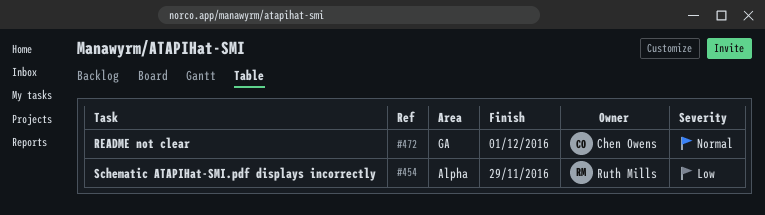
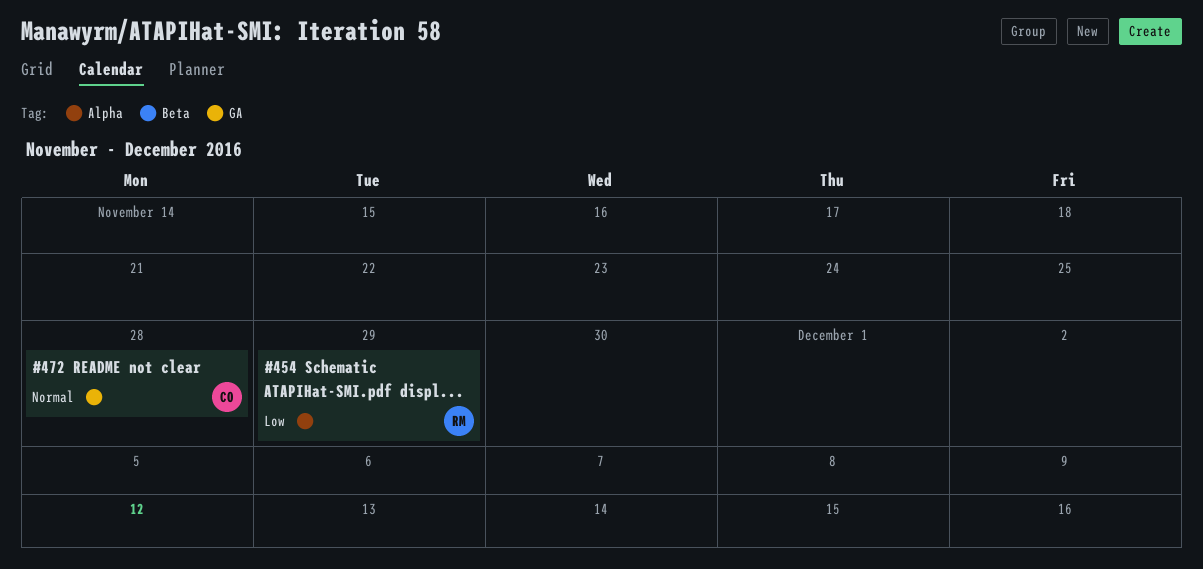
#472, due: Dec 1 -> Nov 28

